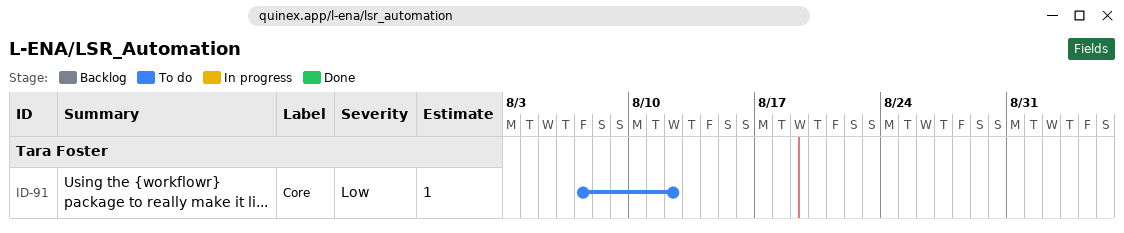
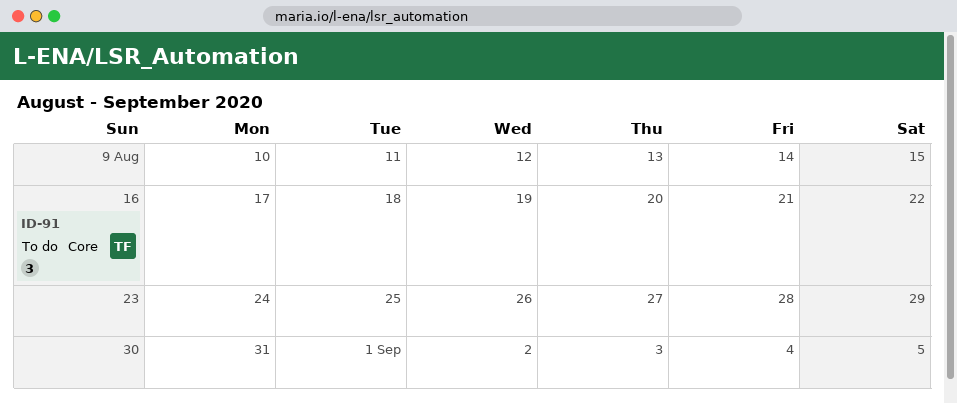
ID-91, estimate: 1 -> 3
ID-91, due: Aug 12 -> Aug 16

